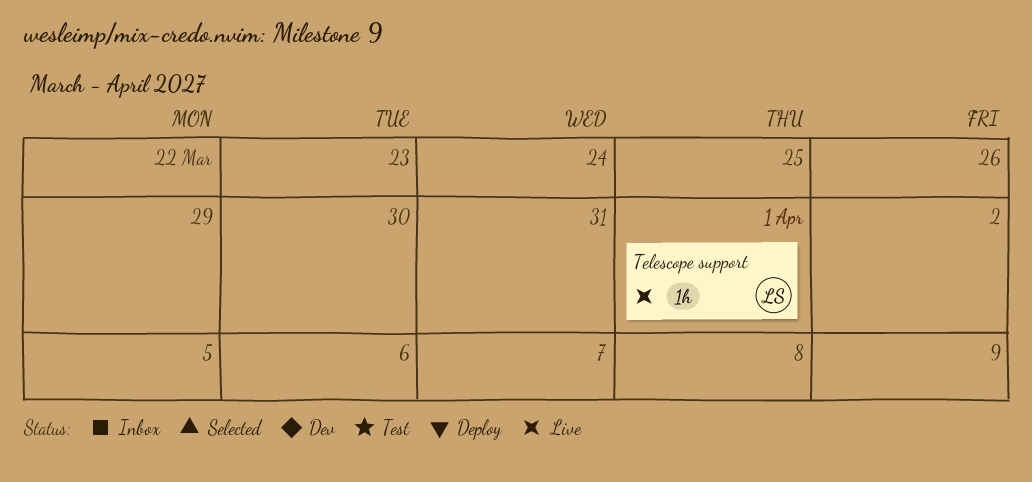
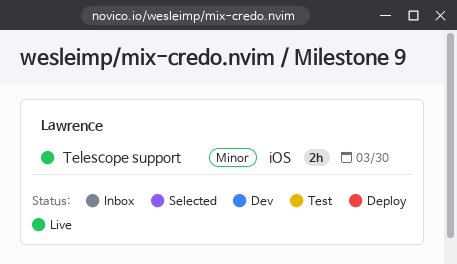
Telescope support, estimate: 1h -> 2h
Telescope support, due: Apr 1 -> Mar 30

